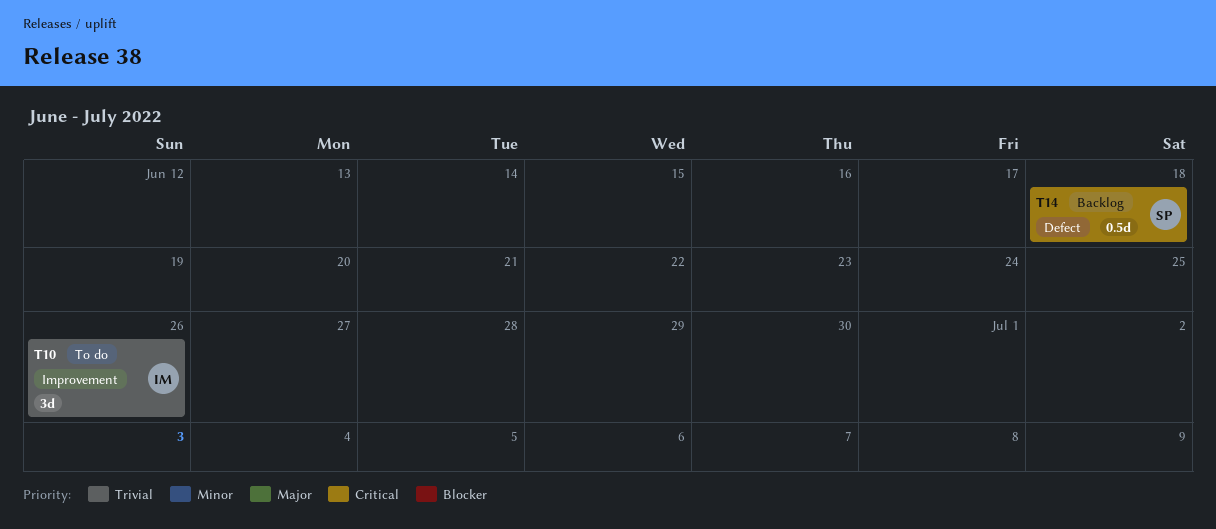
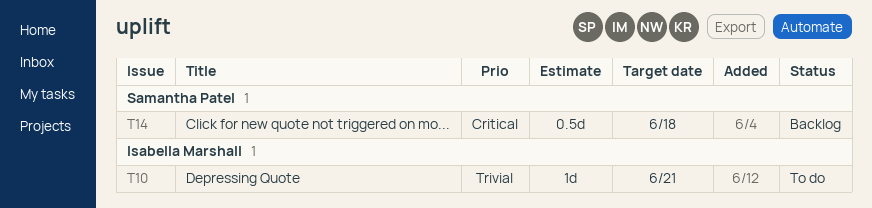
T10, estimate: 3d -> 1d
T10, due: Jun 26 -> Jun 21

